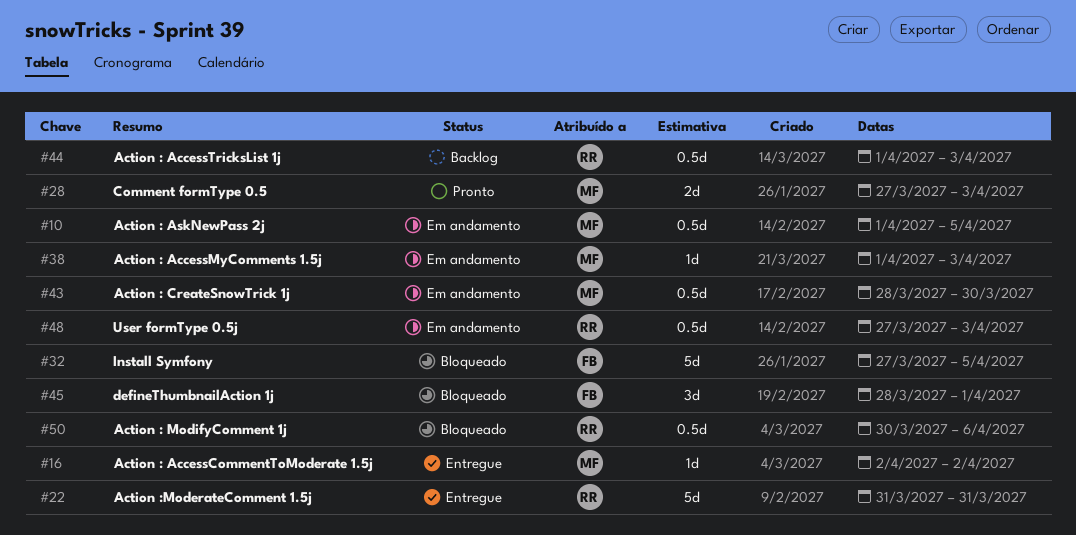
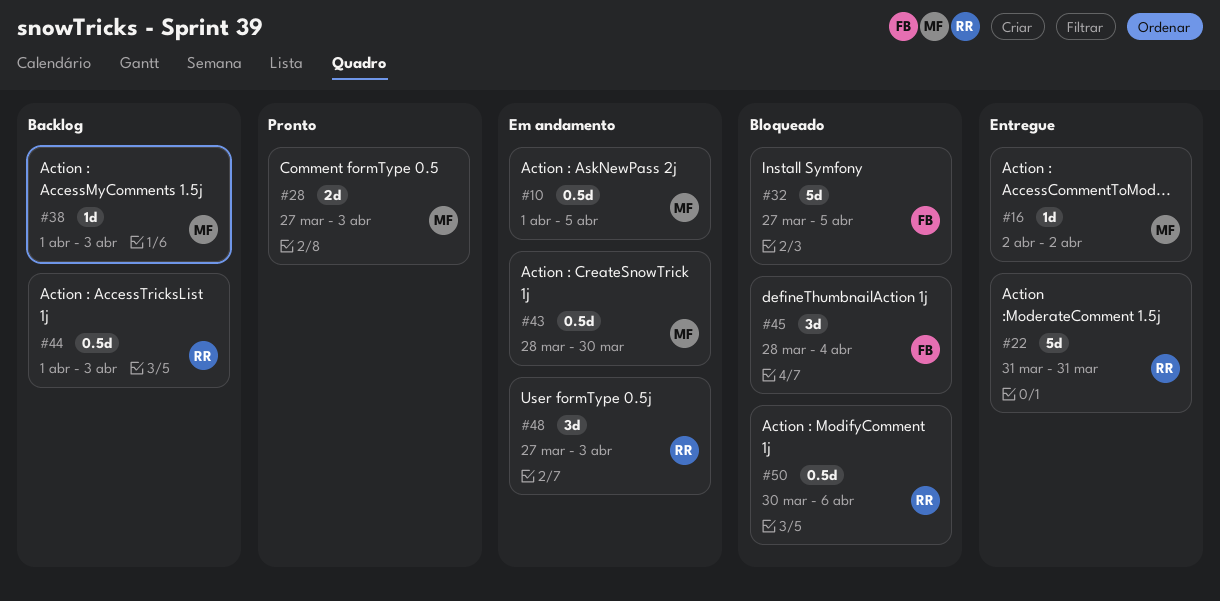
#38, status: Em andamento -> Backlog
#45, due: Apr 1 -> Apr 4
#48, estimate: 0.5d -> 3d

